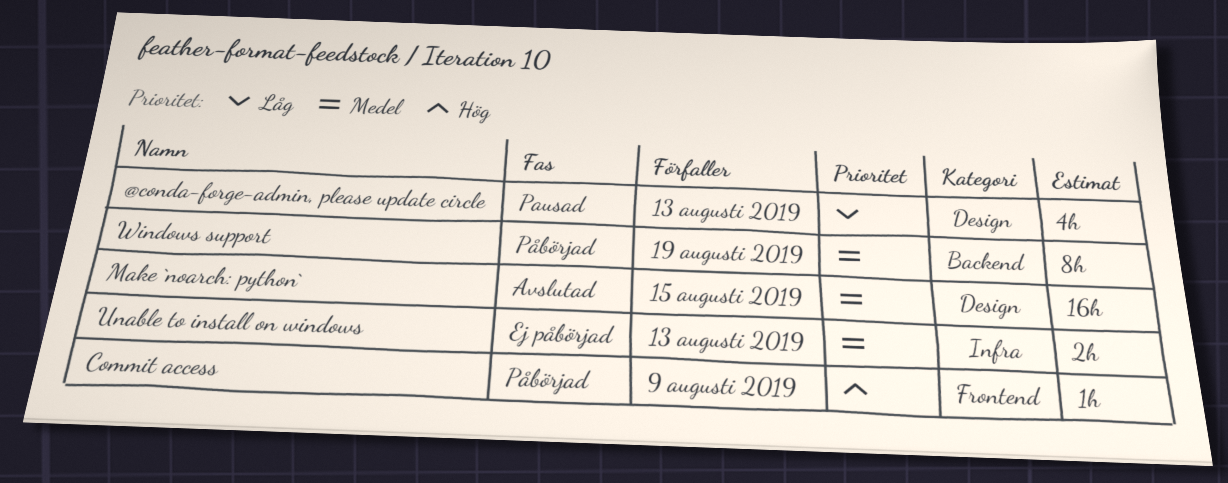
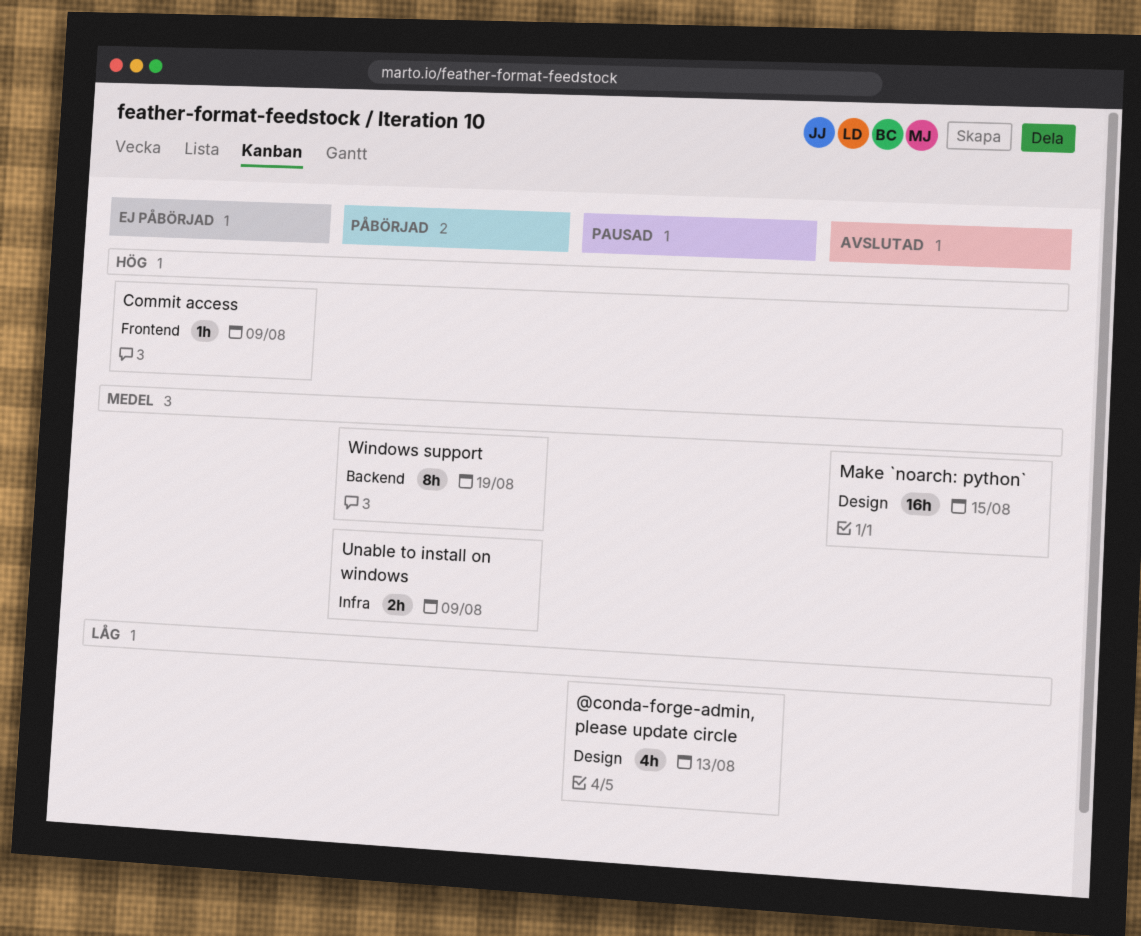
Commit access, status: Påbörjad -> Ej påbörjad
Unable to install on windows, status: Ej påbörjad -> Påbörjad
Unable to install on windows, due: Aug 13 -> Aug 9

